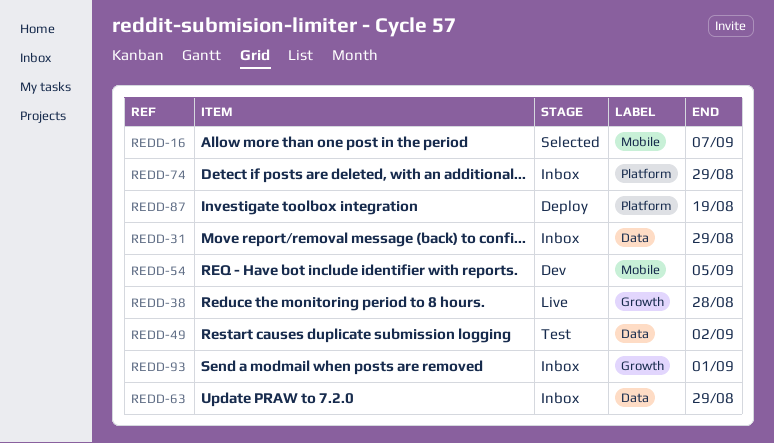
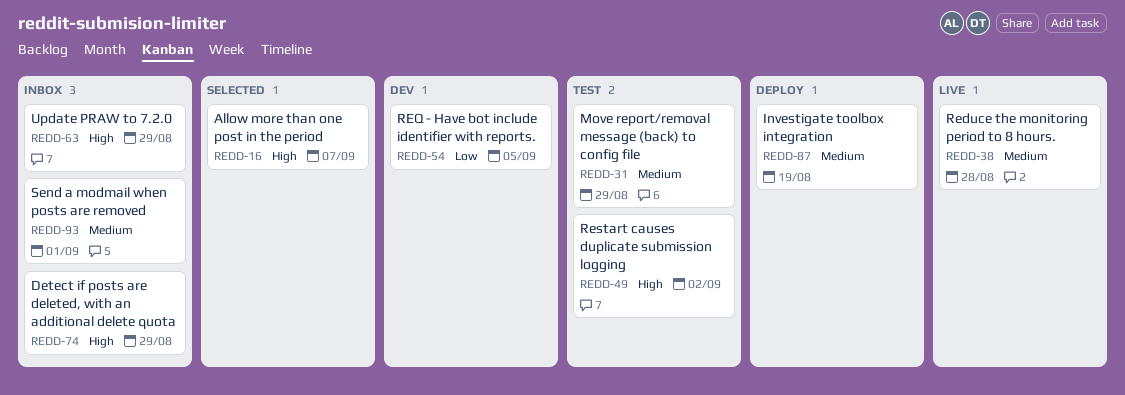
REDD-31, status: Inbox -> Test

